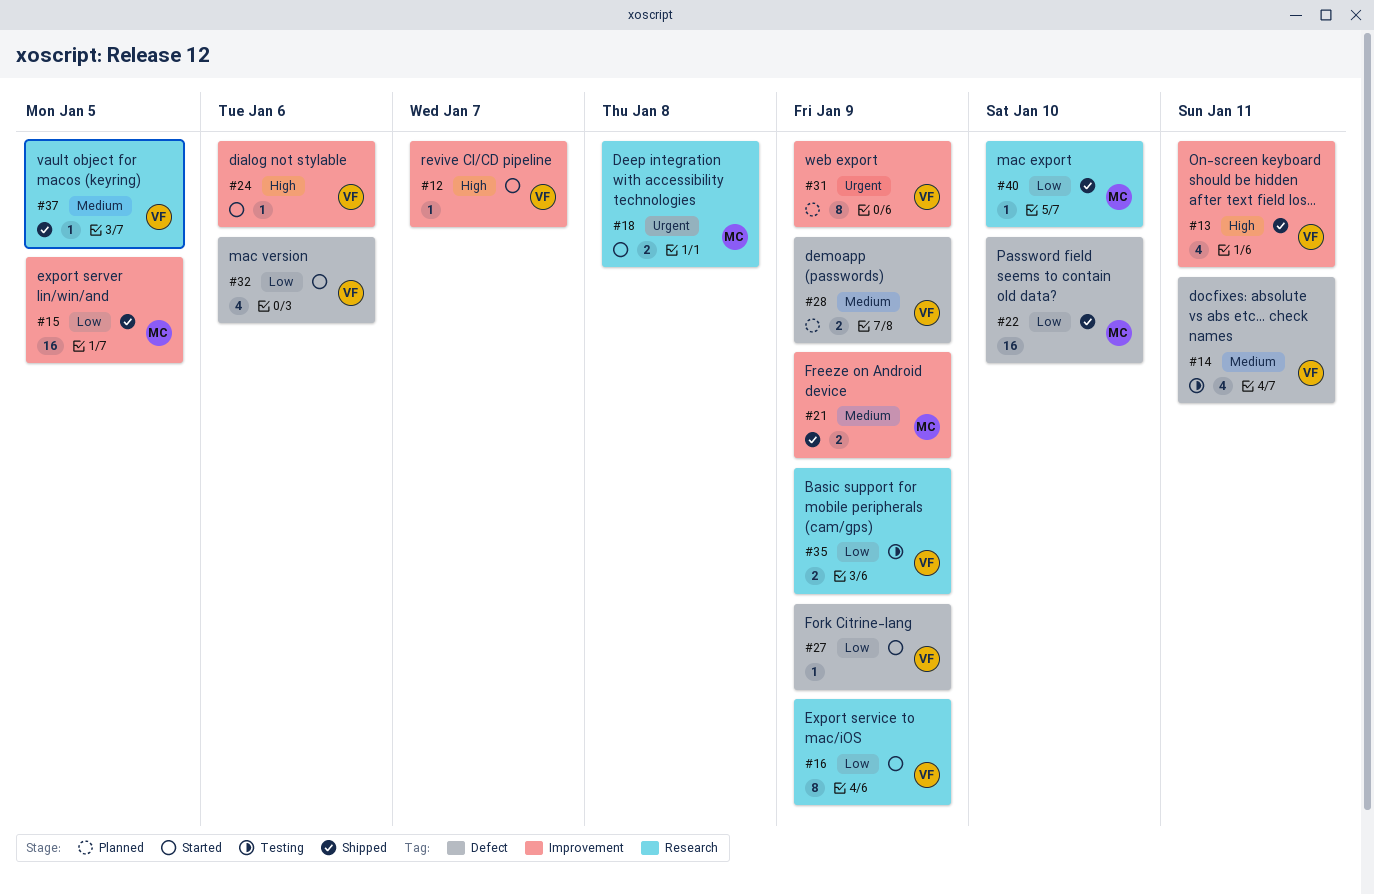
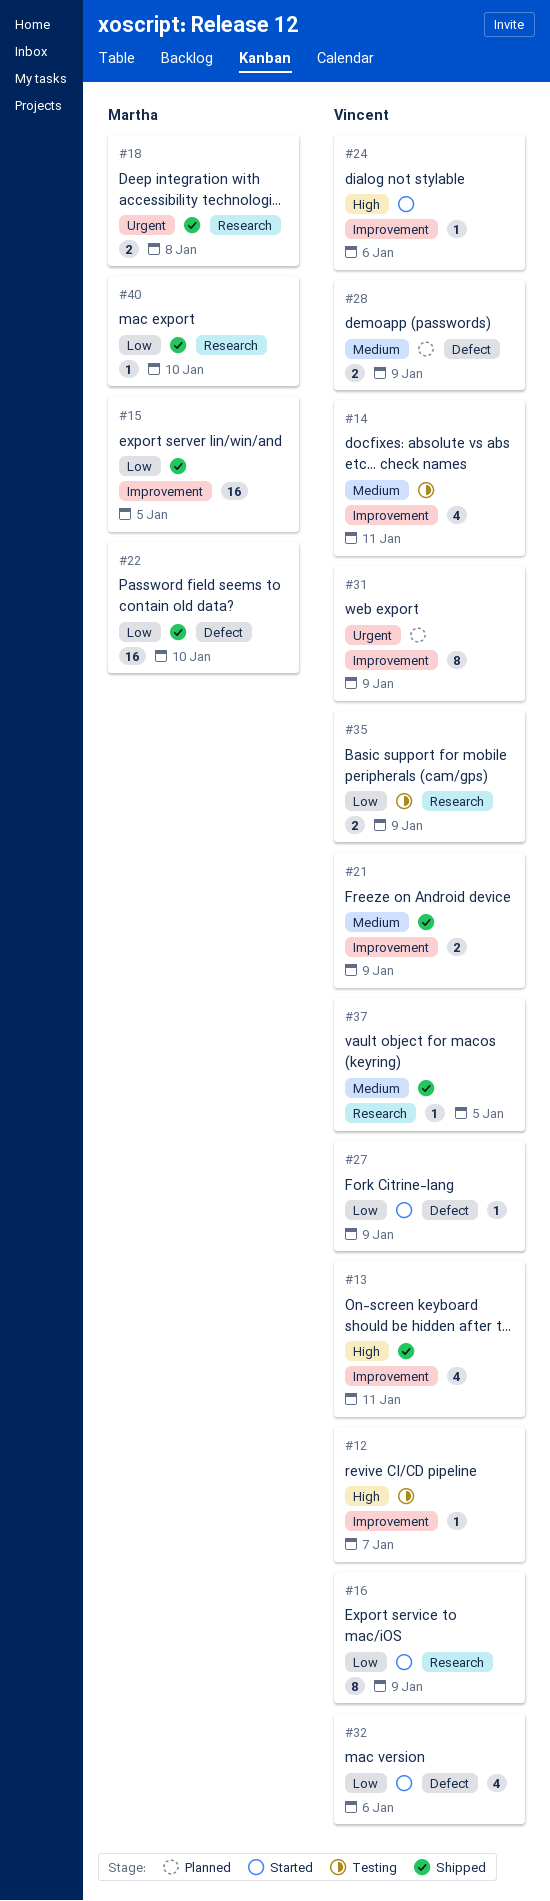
#12, status: Started -> Testing
#14, label: Defect -> Improvement
#18, status: Started -> Shipped
#21, owner: Martha -> Vincent

